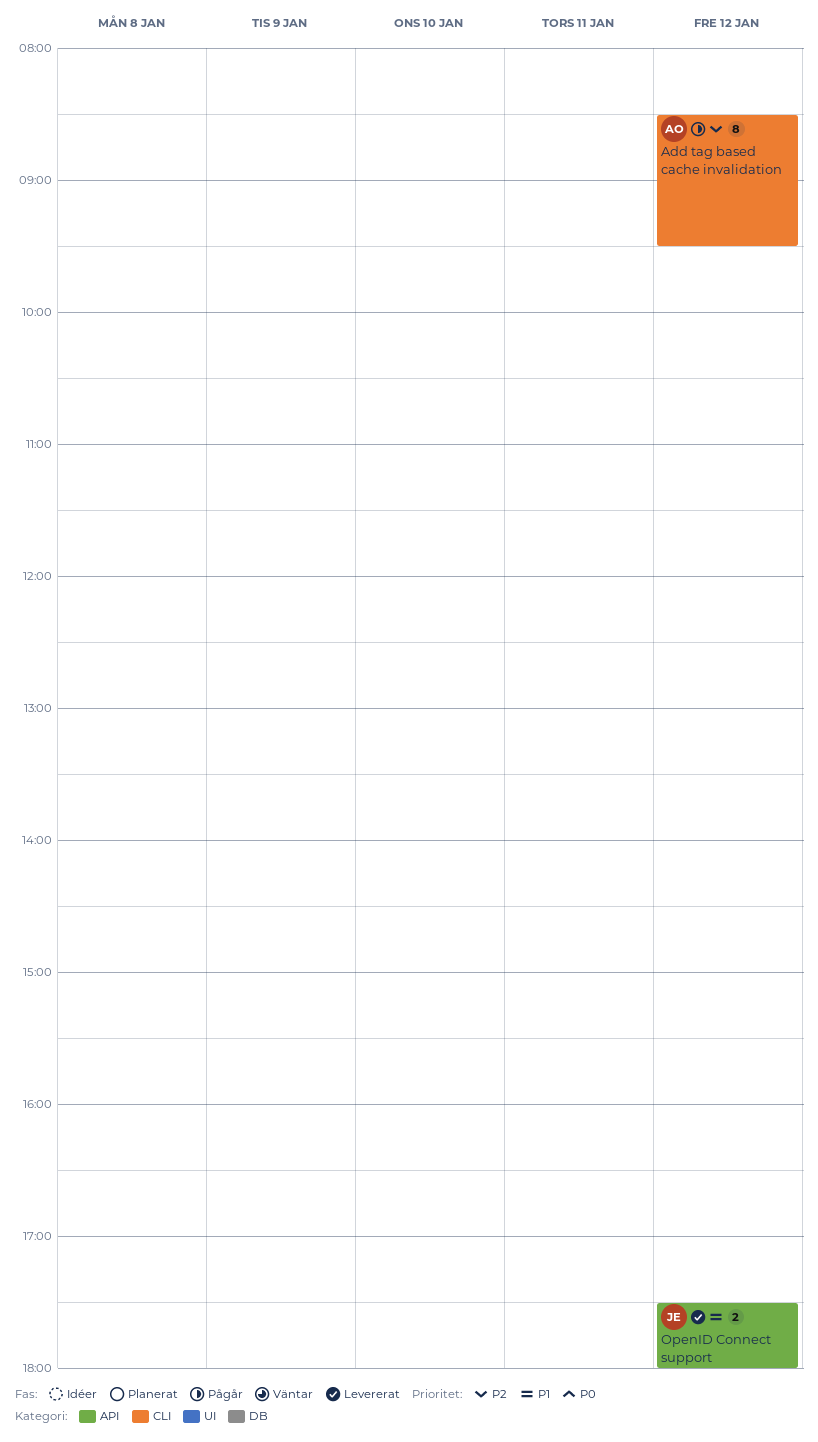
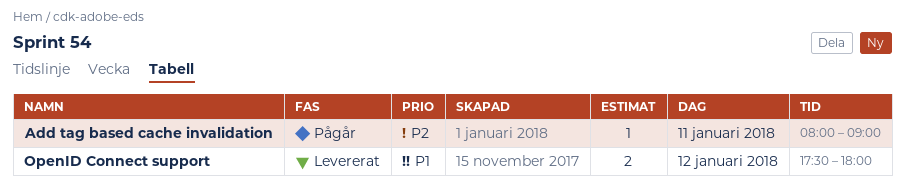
Add tag based cache invalidation, estimate: 8 -> 1
Add tag based cache invalidation, day: Jan 12 -> Jan 11
Add tag based cache invalidation, begins: 08:30 -> 08:00
Add tag based cache invalidation, ends: 09:30 -> 09:00

